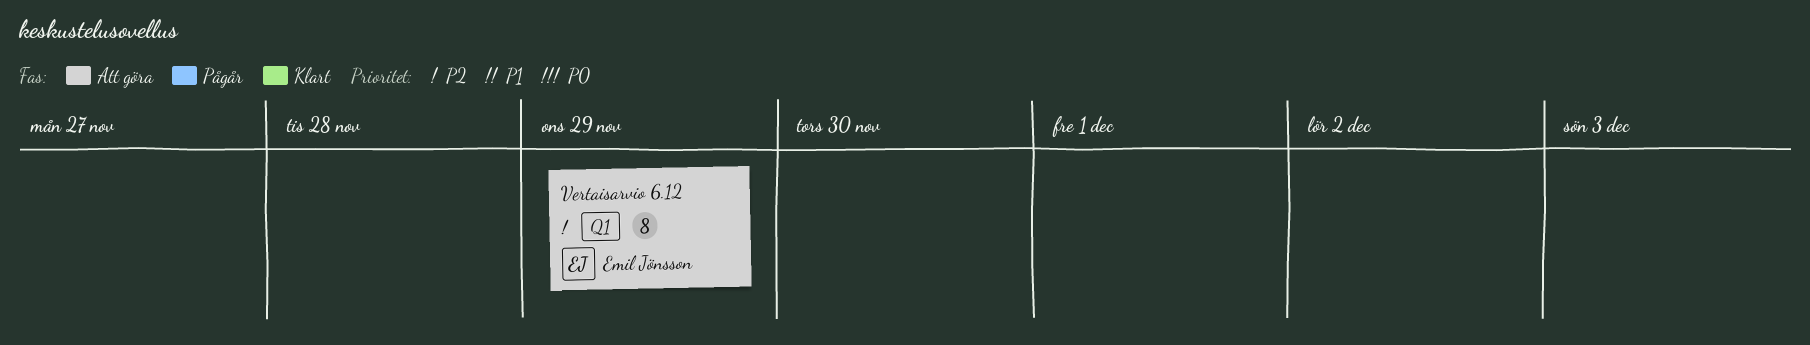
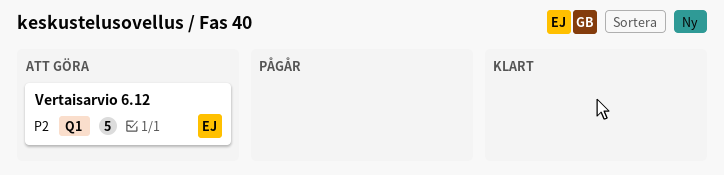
Vertaisarvio 6.12, estimate: 8 -> 5

